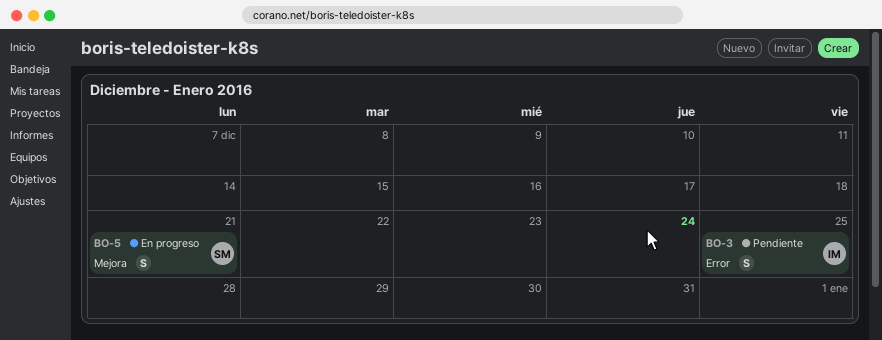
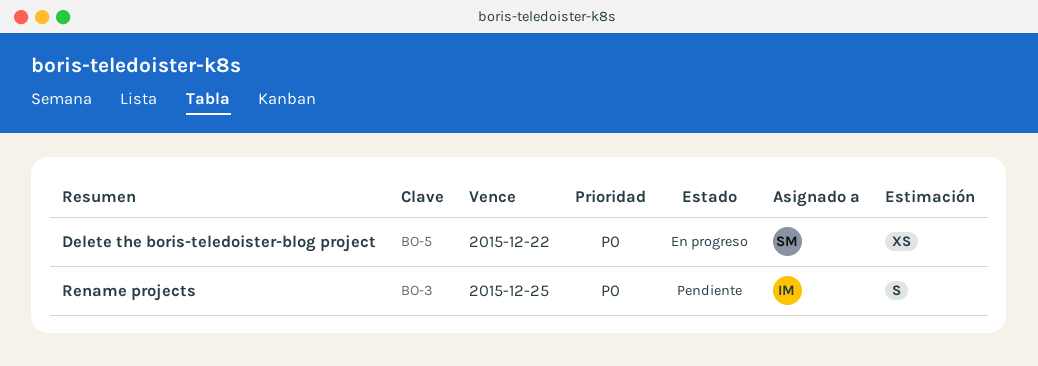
BO-5, estimate: S -> XS
BO-5, due: Dec 21 -> Dec 22

